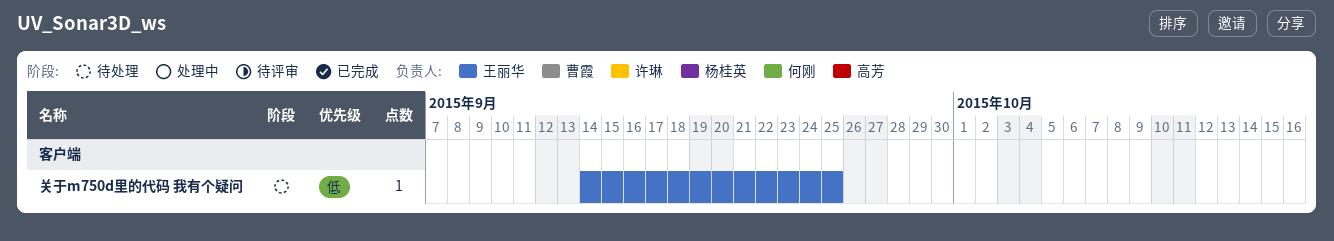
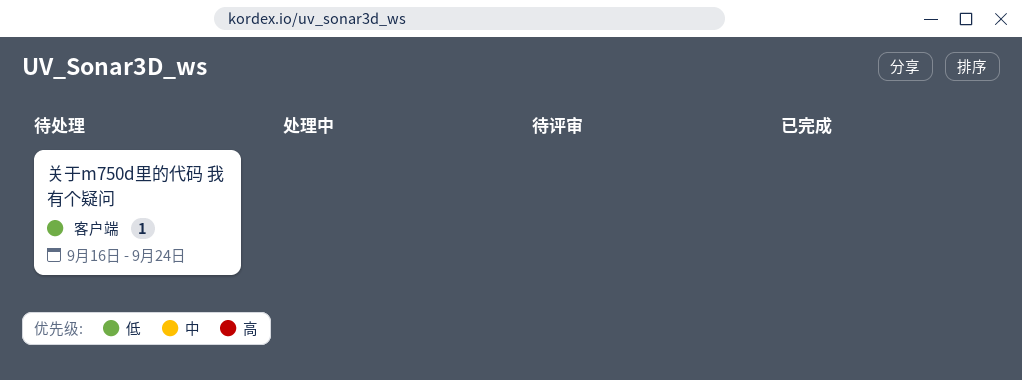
关于m750d里的代码 我有个疑问, start: Sep 14 -> Sep 16
关于m750d里的代码 我有个疑问, due: Sep 25 -> Sep 24

